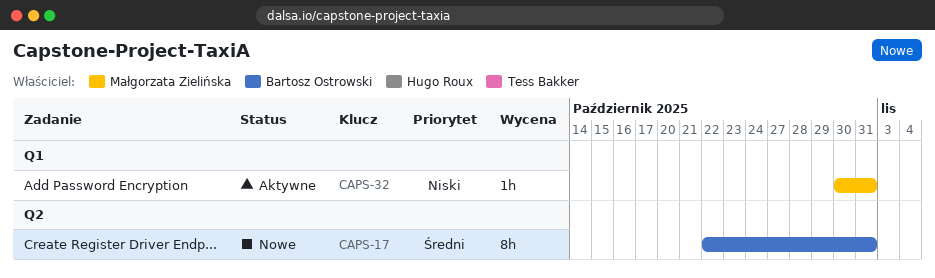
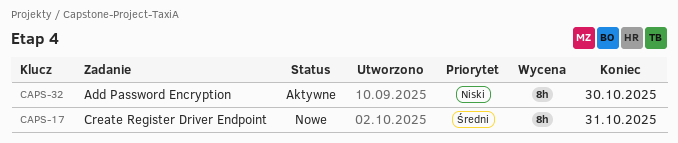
CAPS-32, estimate: 1h -> 8h
CAPS-32, due: Oct 31 -> Oct 30

